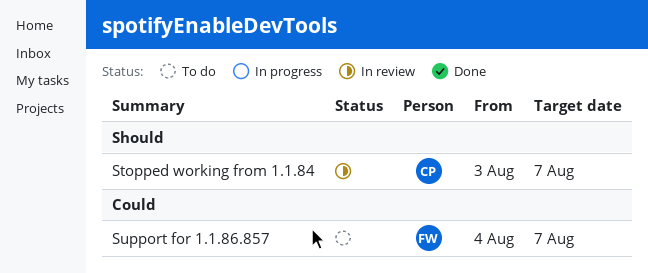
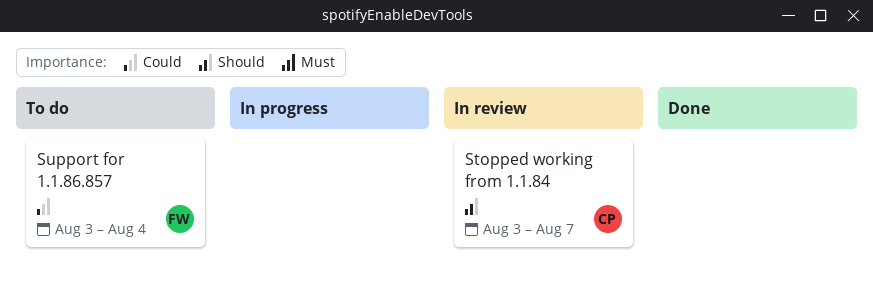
Support for 1.1.86.857, start: Aug 4 -> Aug 3
Support for 1.1.86.857, due: Aug 7 -> Aug 4

